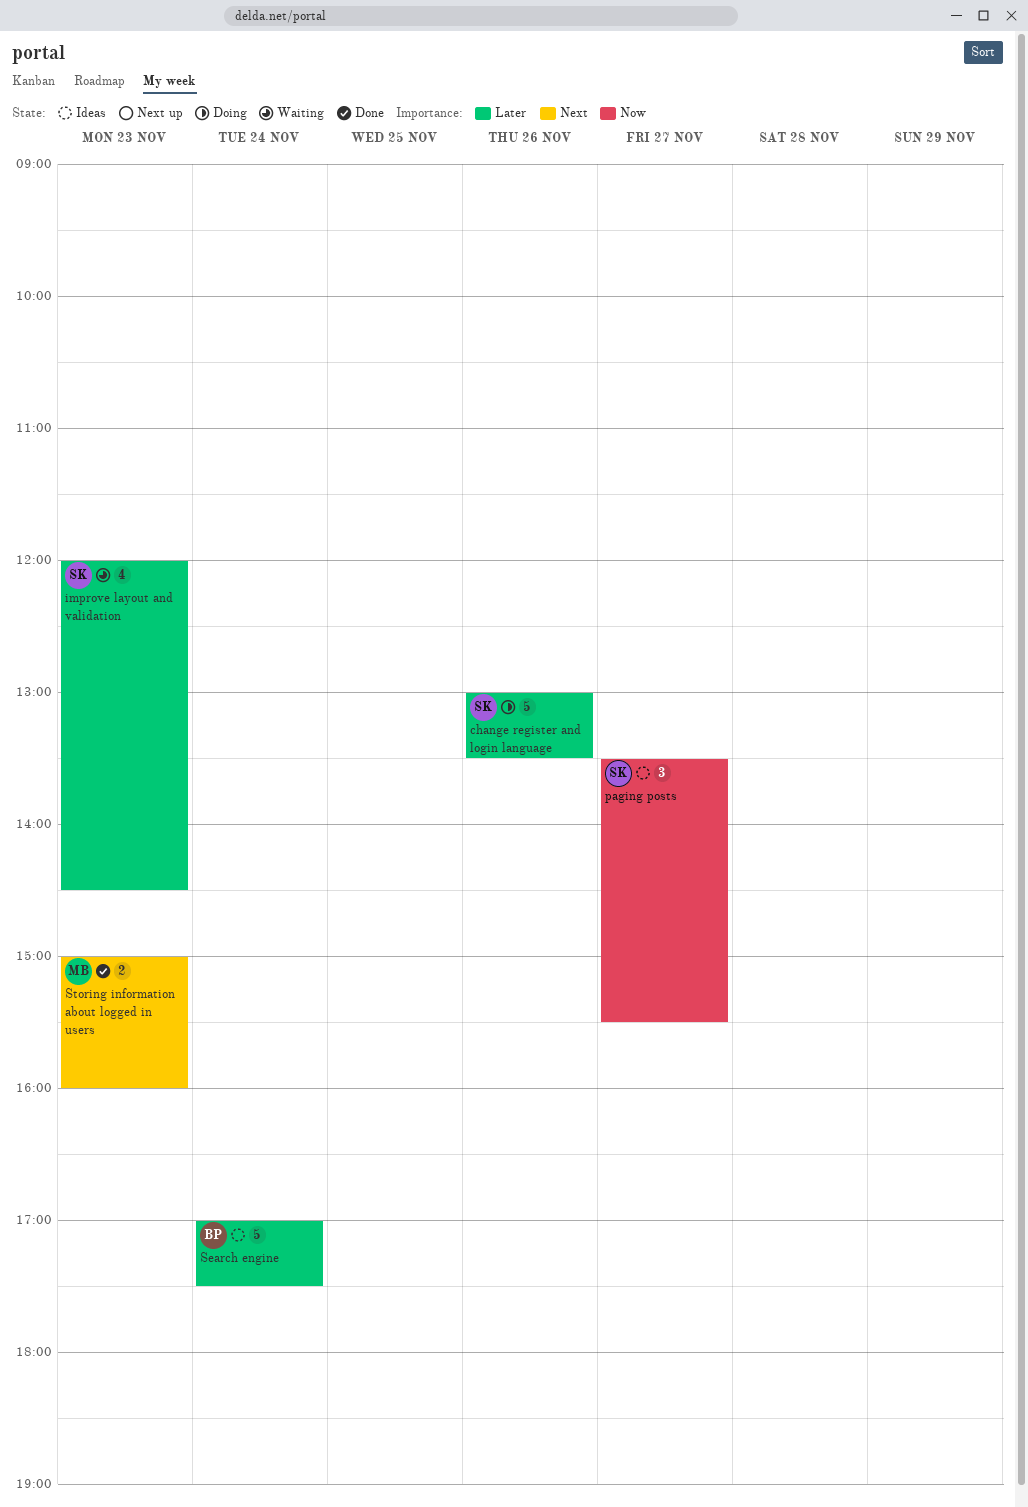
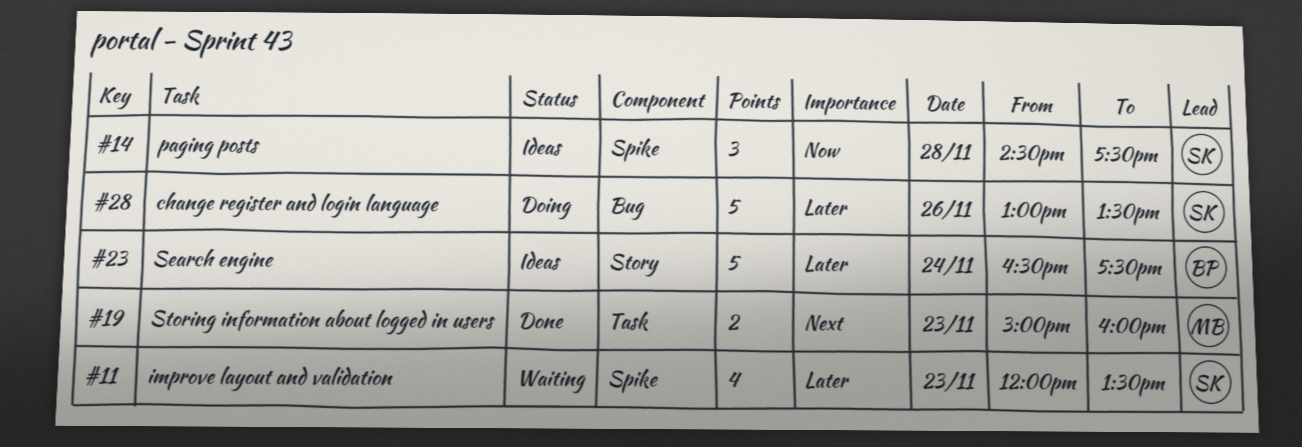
improve layout and validation, ends: 14:30 -> 13:30
paging posts, day: Nov 27 -> Nov 28
paging posts, begins: 13:30 -> 14:30
paging posts, ends: 15:30 -> 17:30
Search engine, begins: 17:00 -> 16:30

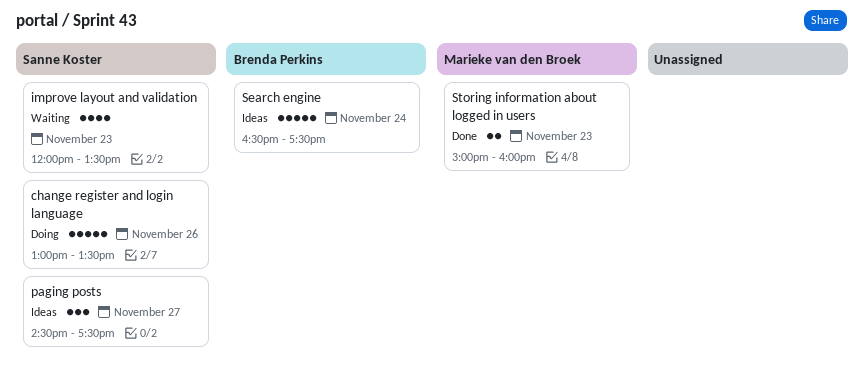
paging posts, day: Nov 28 -> Nov 27

